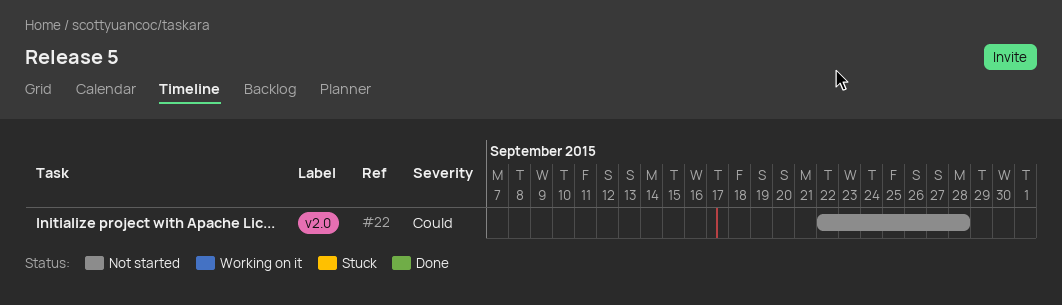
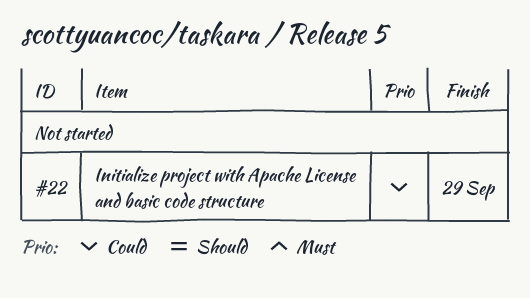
#22, due: Sep 28 -> Sep 29

